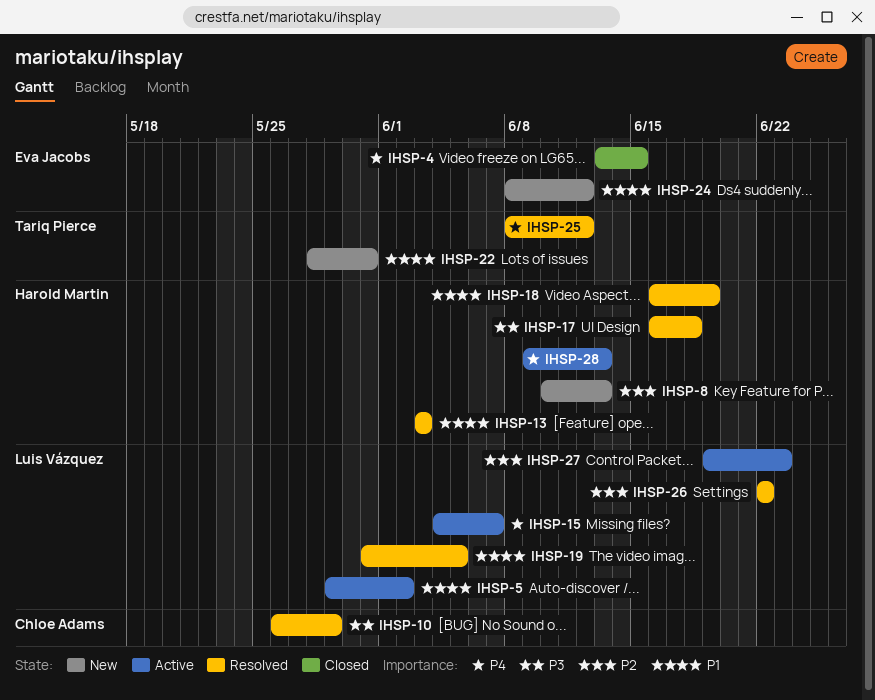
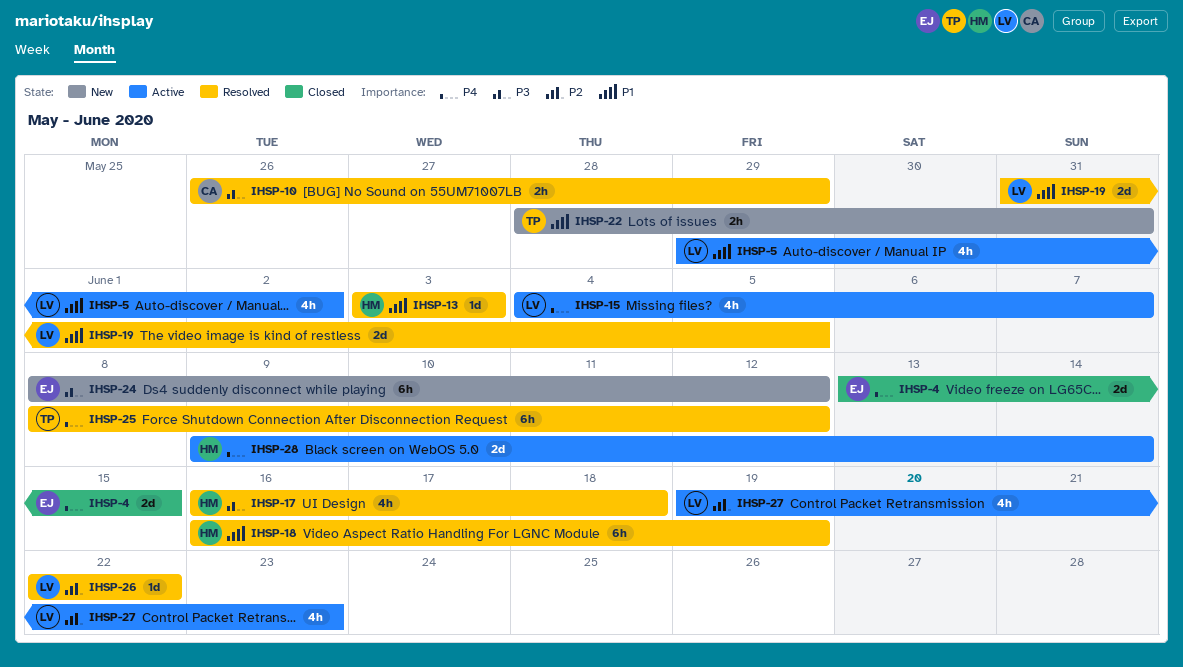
IHSP-8: present -> none
IHSP-24, priority: P1 -> P3
IHSP-28, due: Jun 13 -> Jun 14

